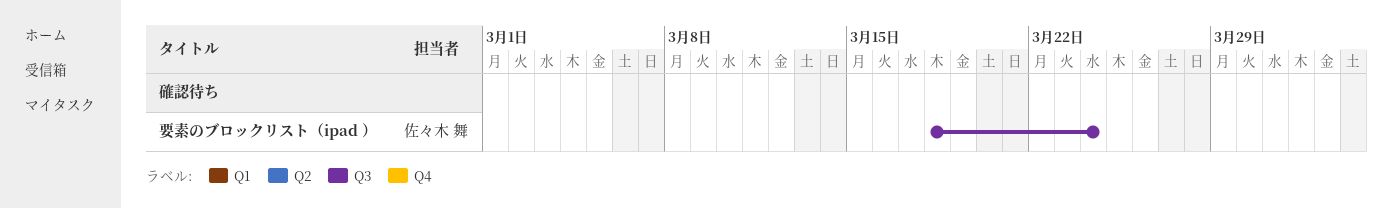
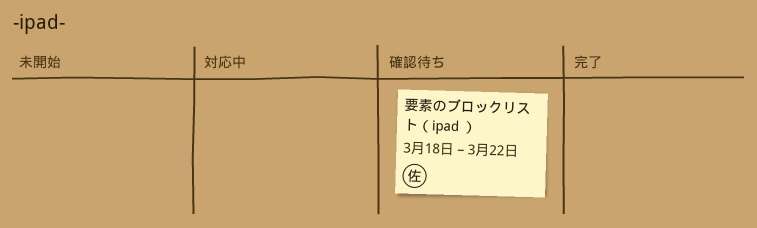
要素のブロックリスト（ipad ）, due: Mar 24 -> Mar 22

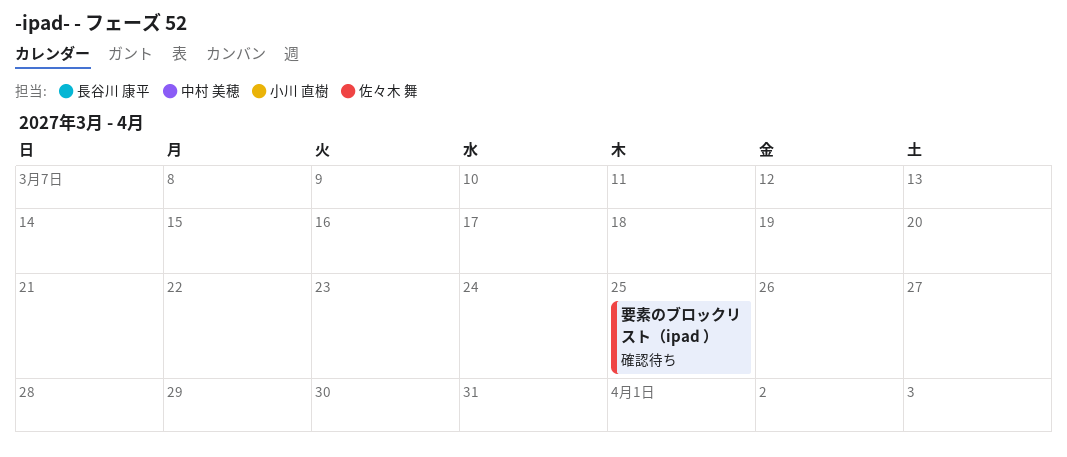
要素のブロックリスト（ipad ）, due: Mar 22 -> Mar 25

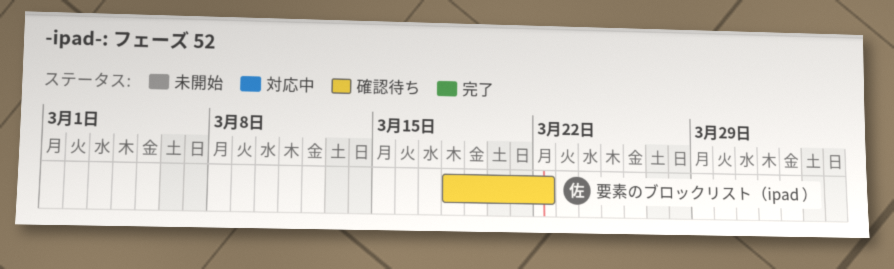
要素のブロックリスト（ipad ）, due: Mar 25 -> Mar 22

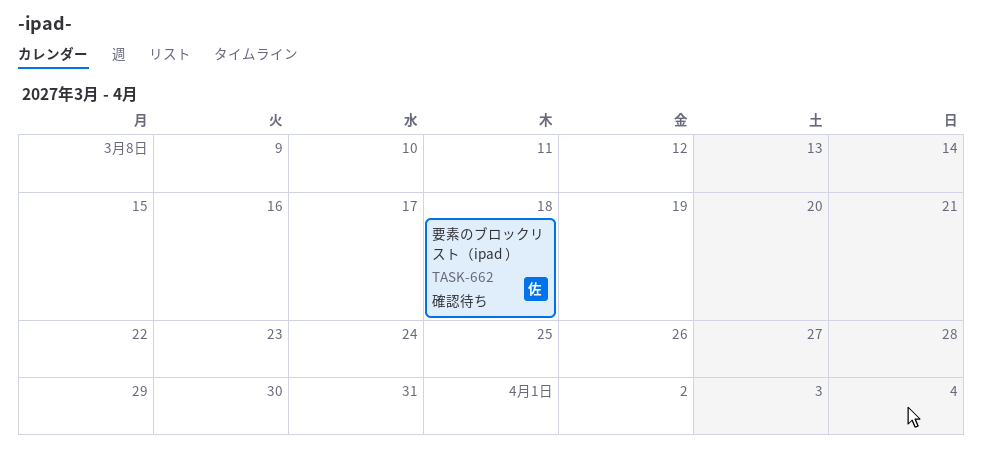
要素のブロックリスト（ipad ）, due: Mar 22 -> Mar 18

